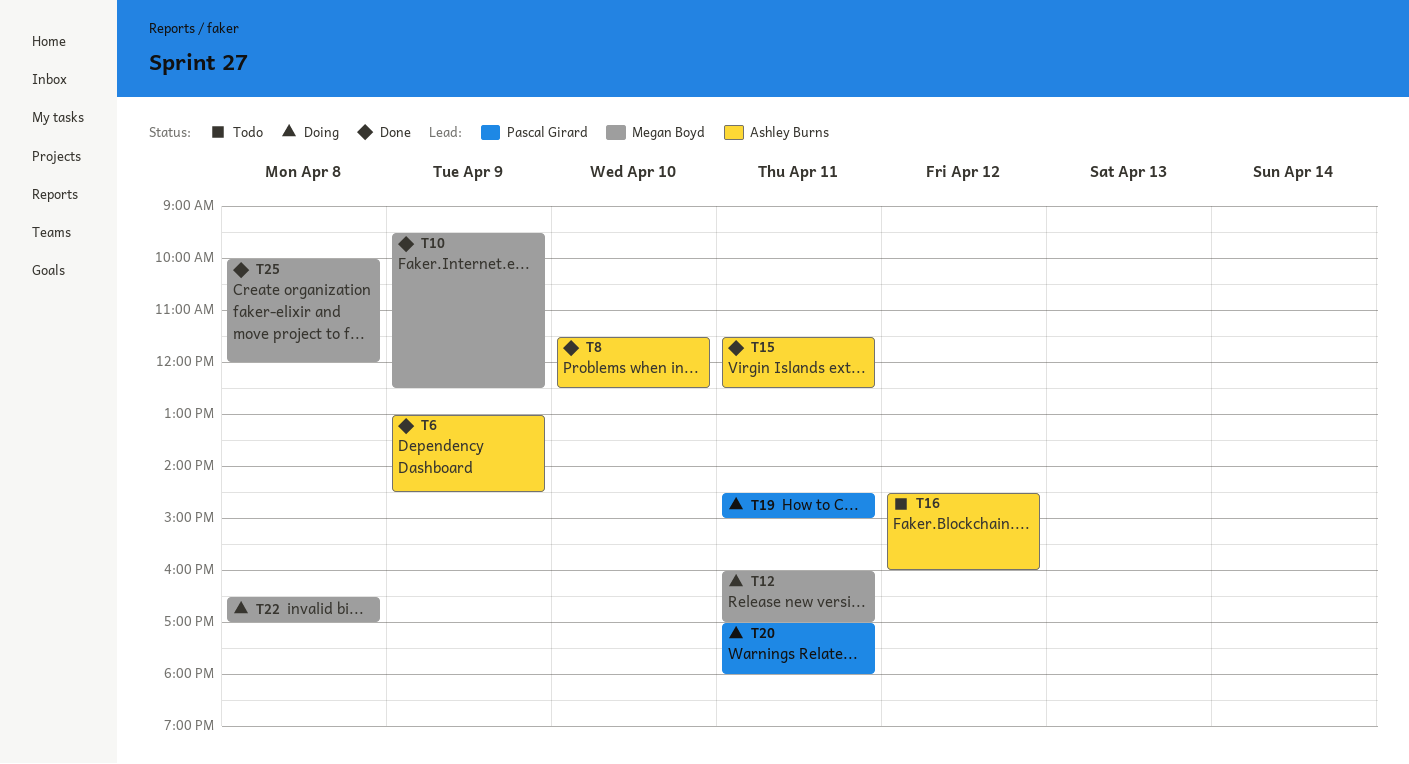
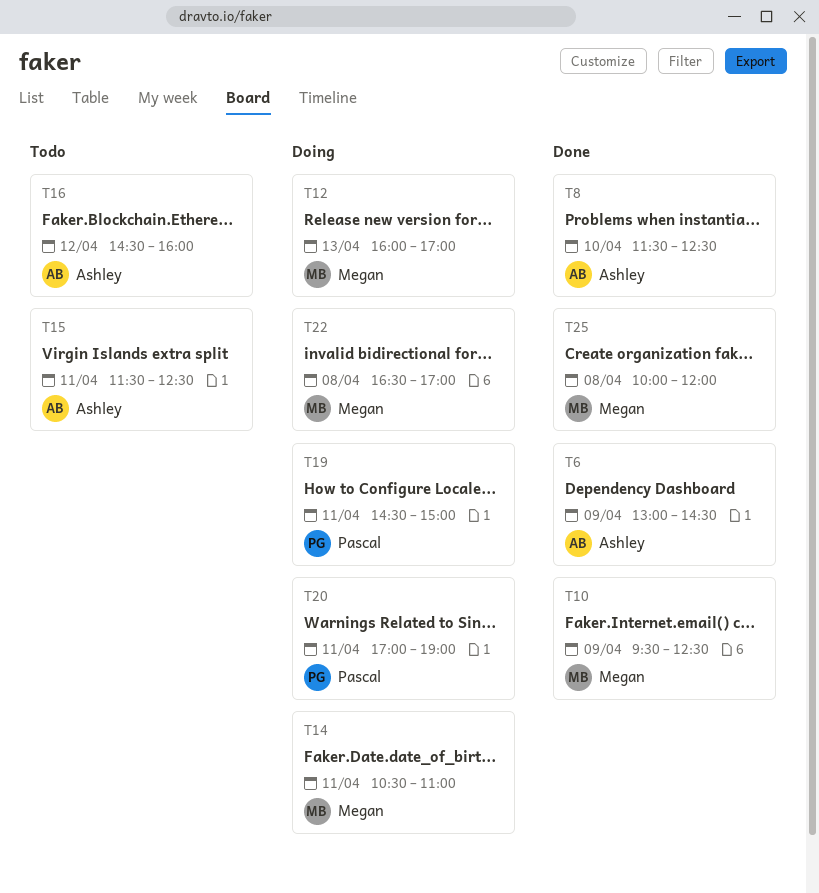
T12, day: Apr 11 -> Apr 13
T14: none -> present
T15, status: Done -> Todo
T20, ends: 18:00 -> 19:00

